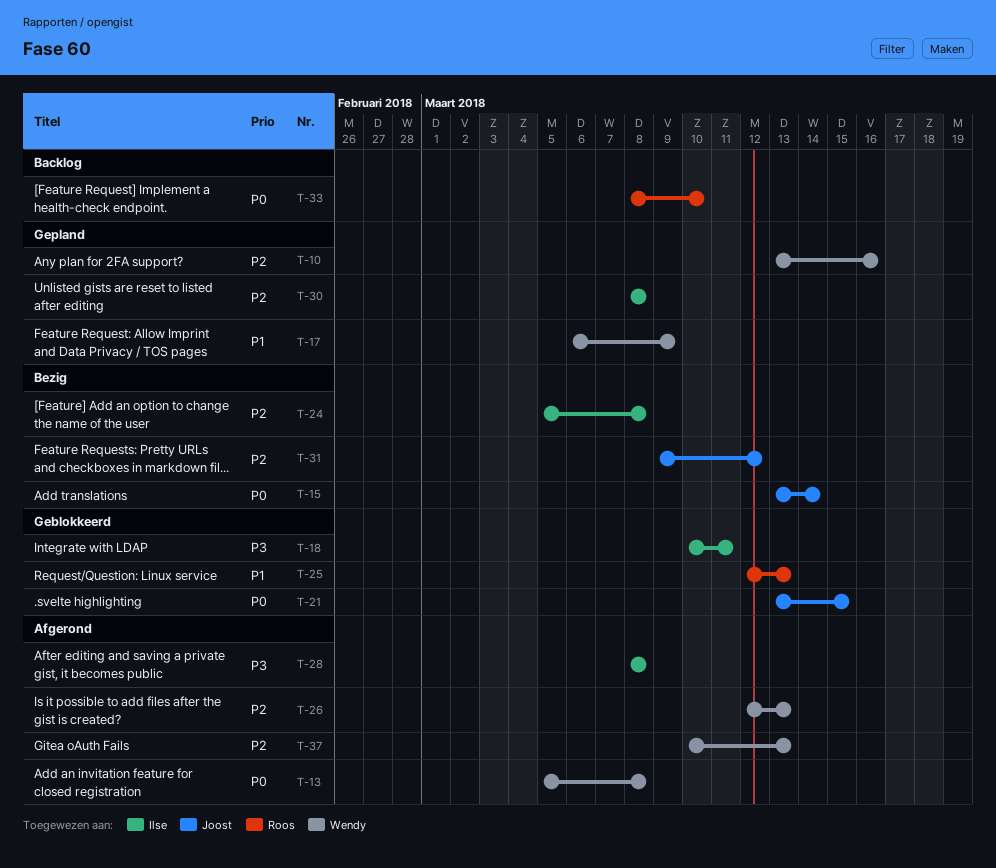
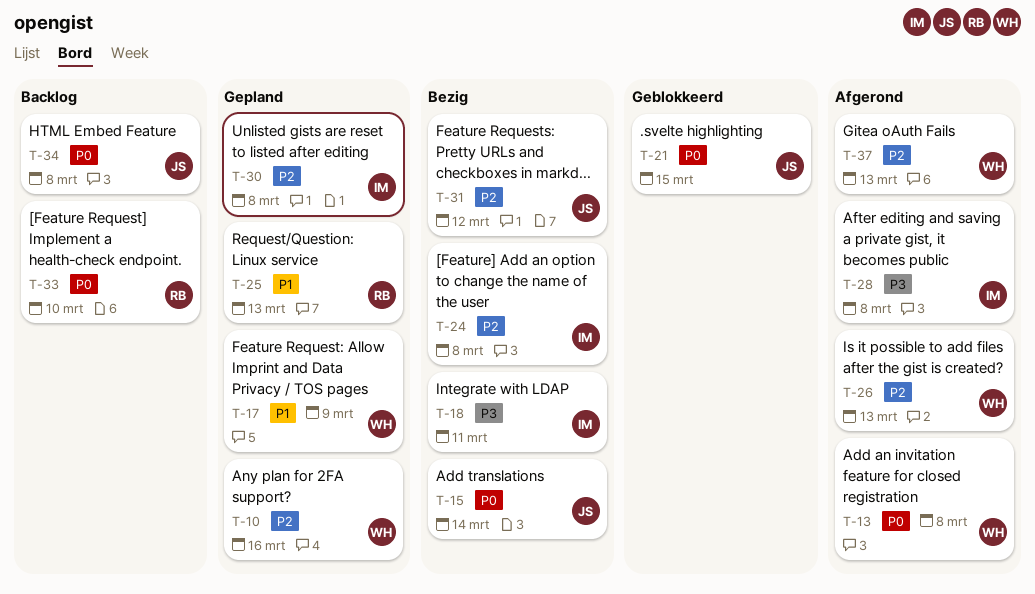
T-18, status: Geblokkeerd -> Bezig
T-25, status: Geblokkeerd -> Gepland
T-34: none -> present

